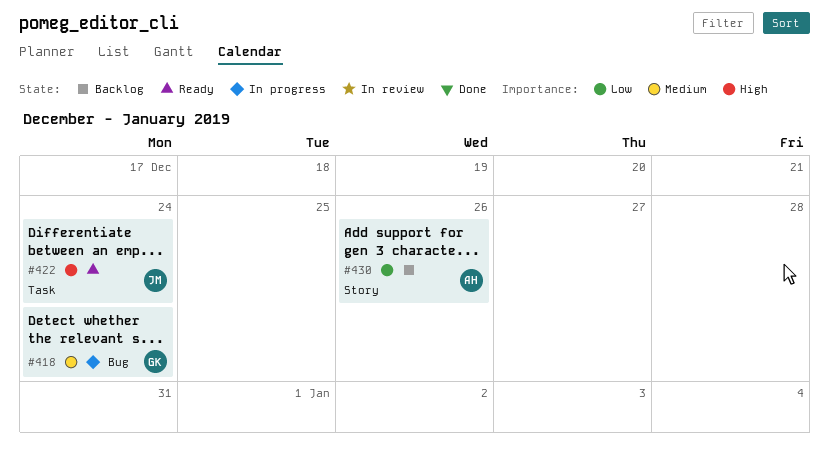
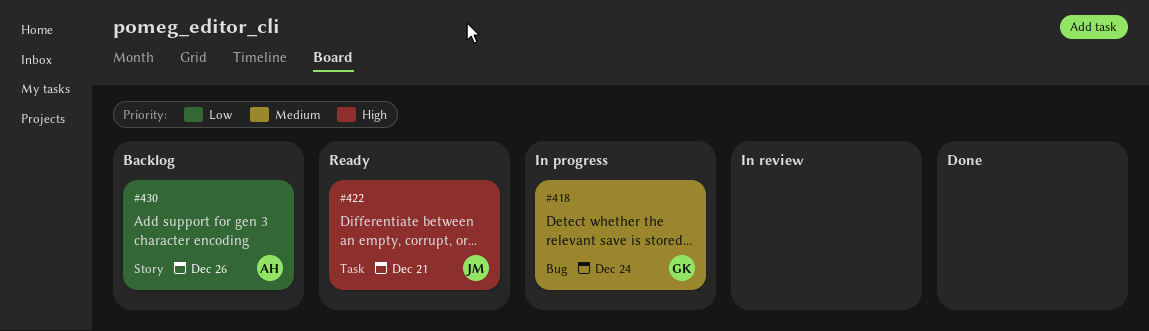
#422, due: Dec 24 -> Dec 21

